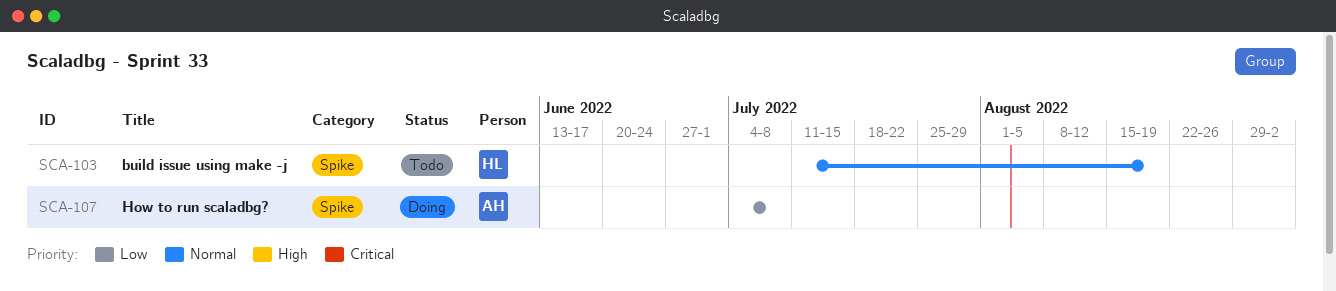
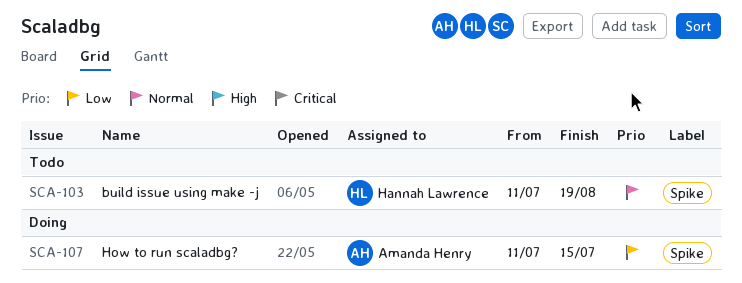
SCA-107, start: Jul 4 -> Jul 11
SCA-107, due: Jul 8 -> Jul 15

